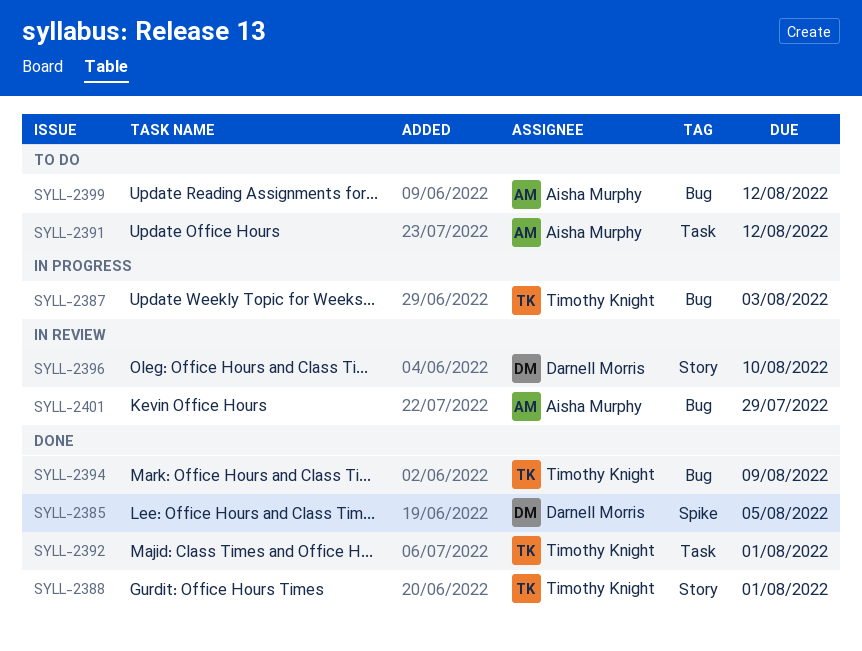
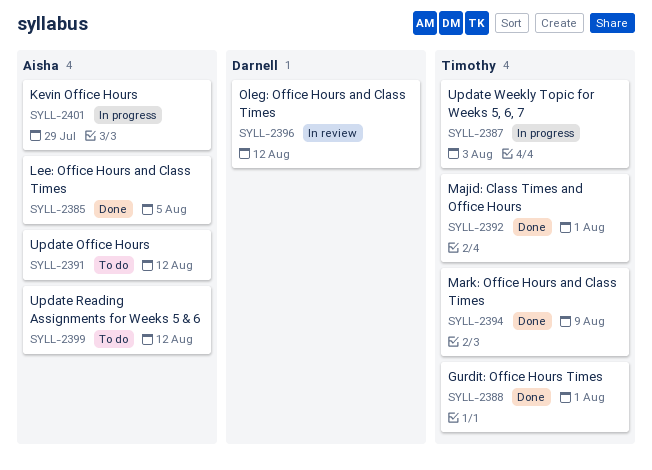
SYLL-2385, owner: Darnell Morris -> Aisha Murphy
SYLL-2396, due: Aug 10 -> Aug 12
SYLL-2401, status: In review -> In progress

